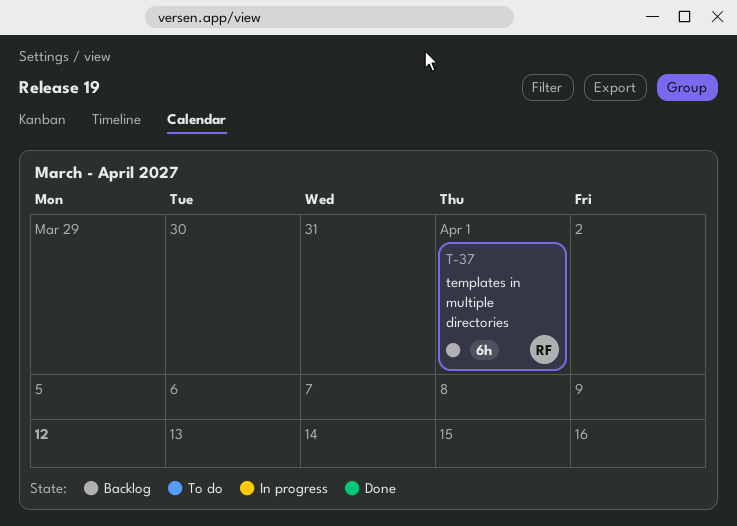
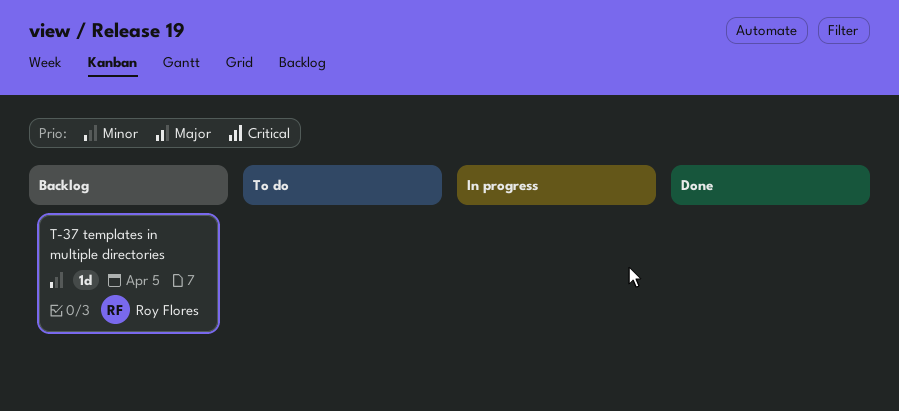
T-37, estimate: 6h -> 1d
T-37, due: Apr 1 -> Apr 5

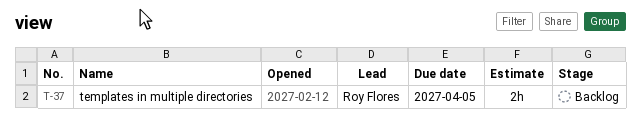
T-37, estimate: 1d -> 2h

